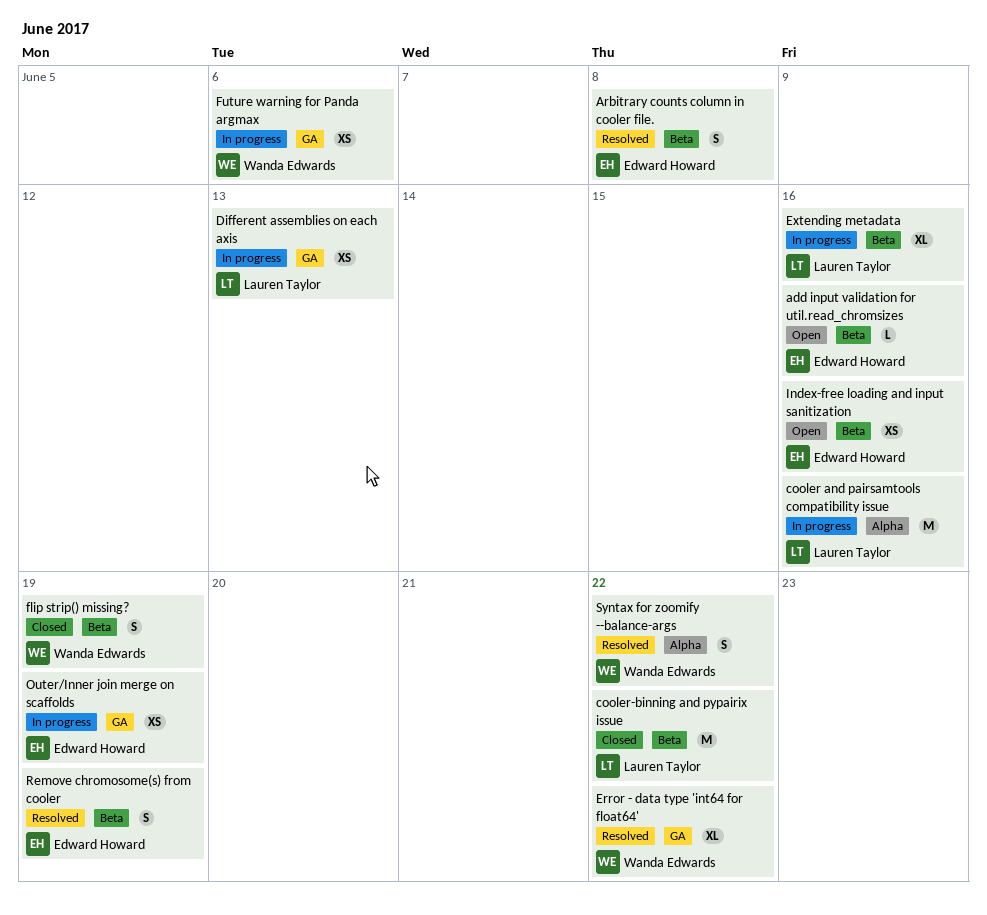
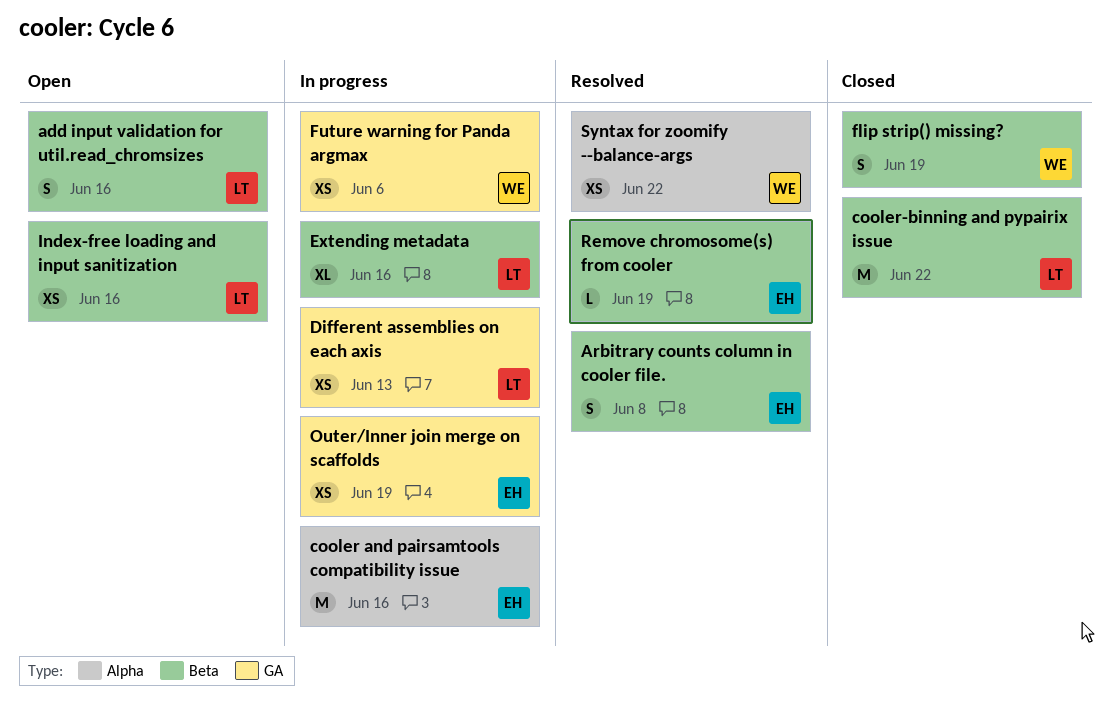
add input validation for util.read_chromsizes, owner: Edward Howard -> Lauren Taylor
add input validation for util.read_chromsizes, estimate: L -> S
cooler and pairsamtools compatibility issue, owner: Lauren Taylor -> Edward Howard
Error - data type 'int64 for float64': present -> none
Index-free loading and input sanitization, owner: Edward Howard -> Lauren Taylor
Remove chromosome(s) from cooler, estimate: S -> L
Syntax for zoomify --balance-args, estimate: S -> XS

